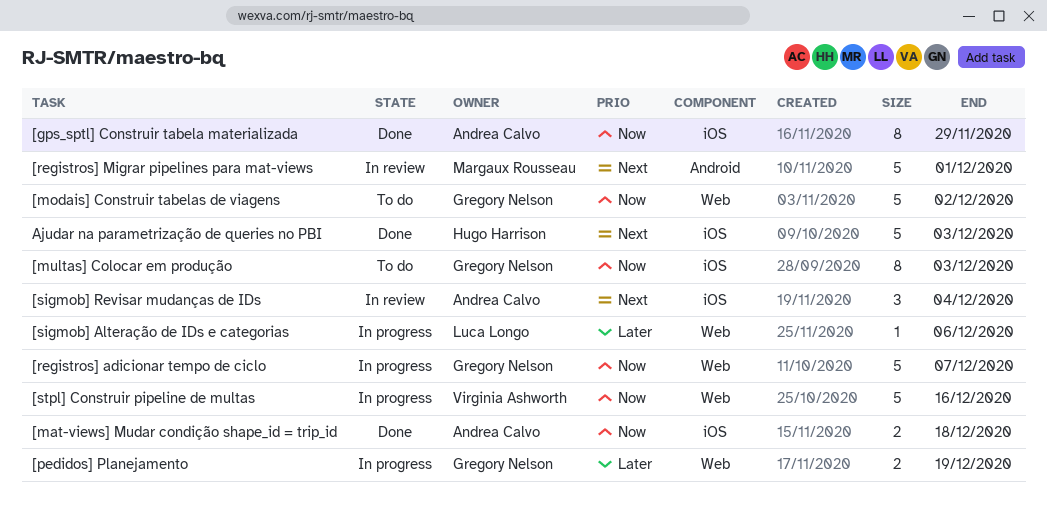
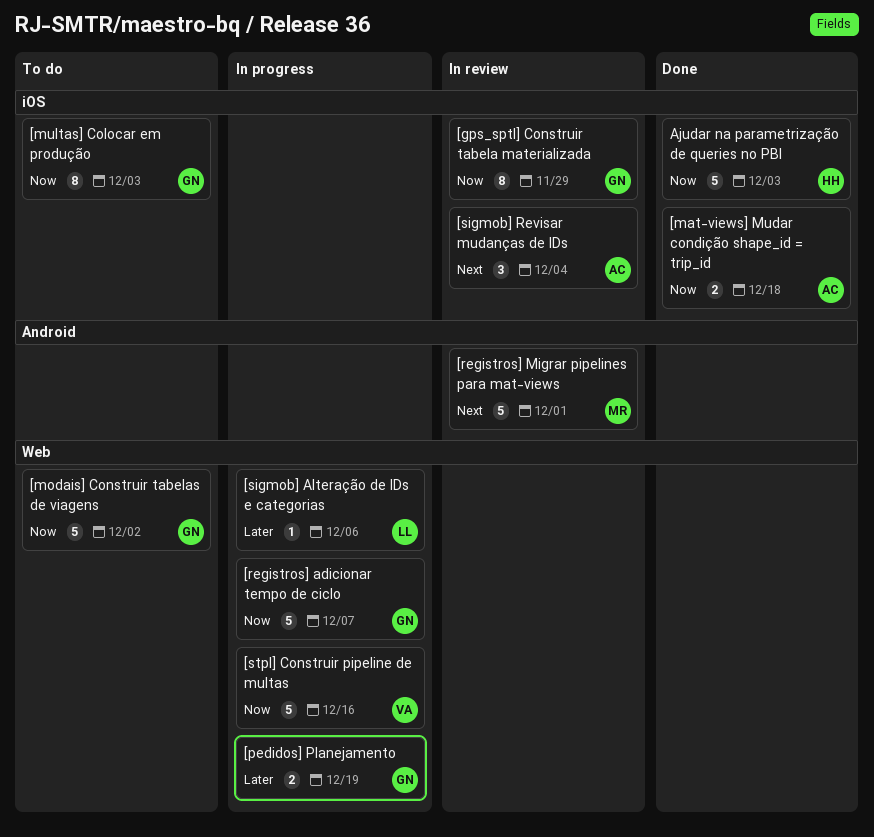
[gps_sptl] Construir tabela materializada, status: Done -> In review
[gps_sptl] Construir tabela materializada, owner: Andrea Calvo -> Gregory Nelson
Ajudar na parametrização de queries no PBI, priority: Next -> Now

